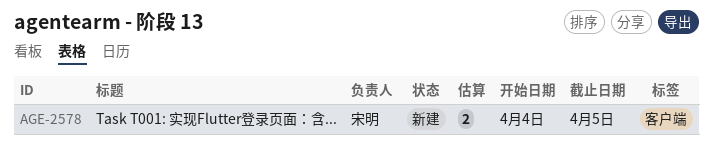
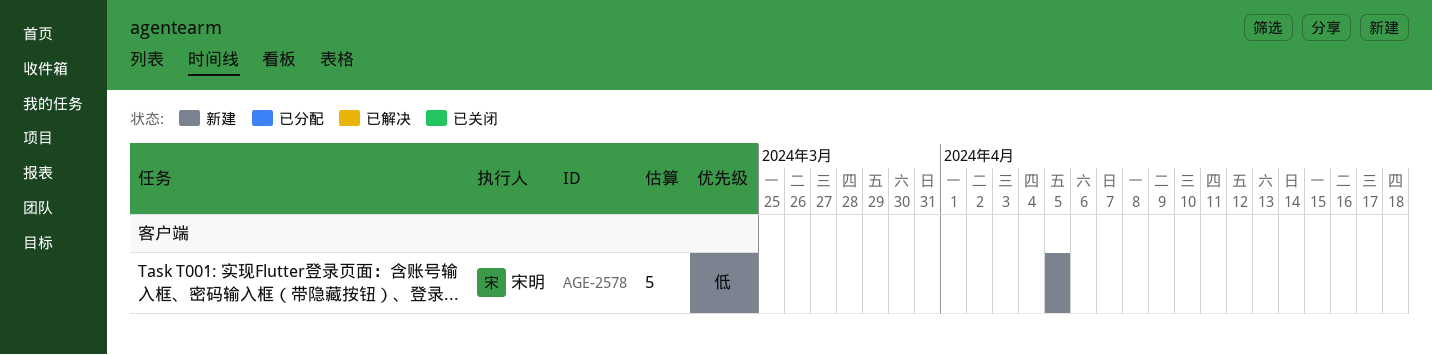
AGE-2578, estimate: 2 -> 5
AGE-2578, start: Apr 4 -> Apr 5

